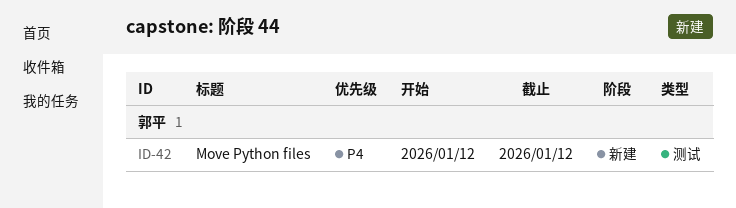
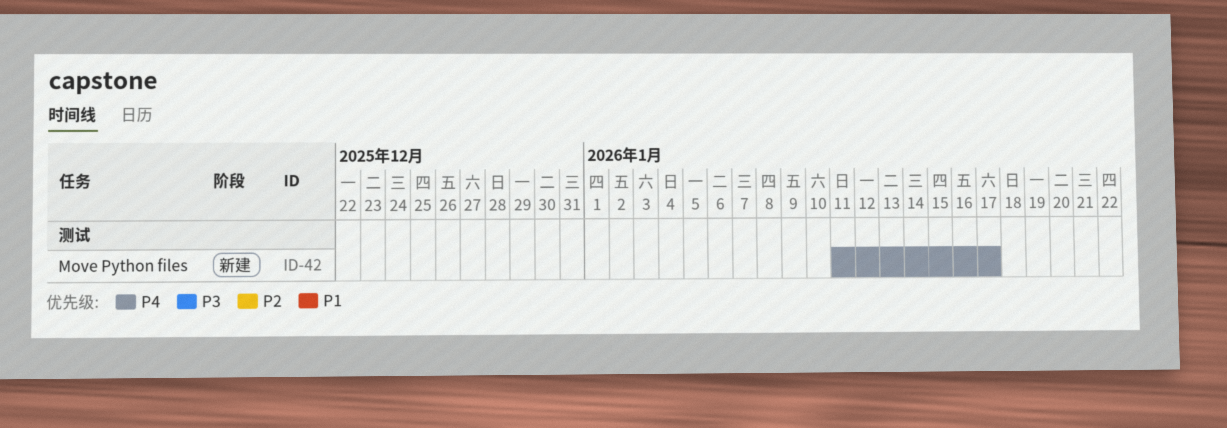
ID-42, start: Jan 12 -> Jan 11
ID-42, due: Jan 12 -> Jan 17

